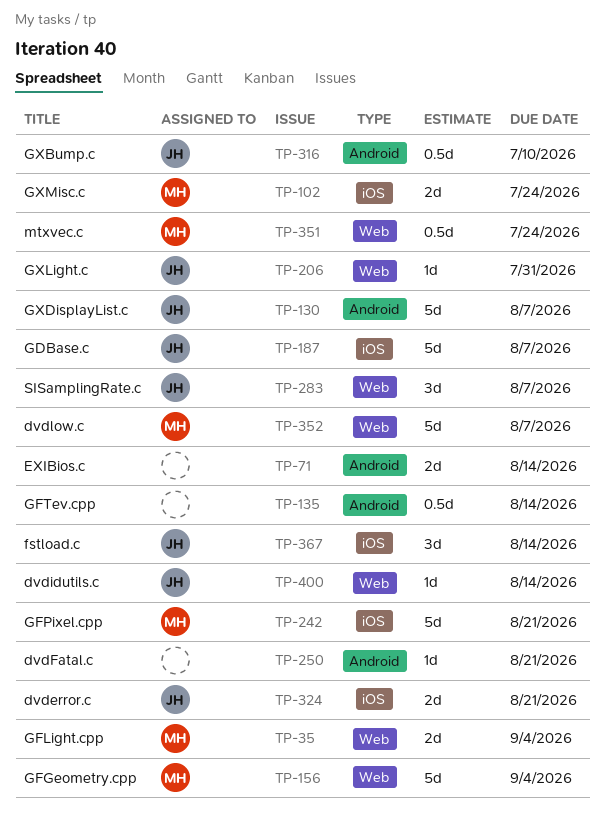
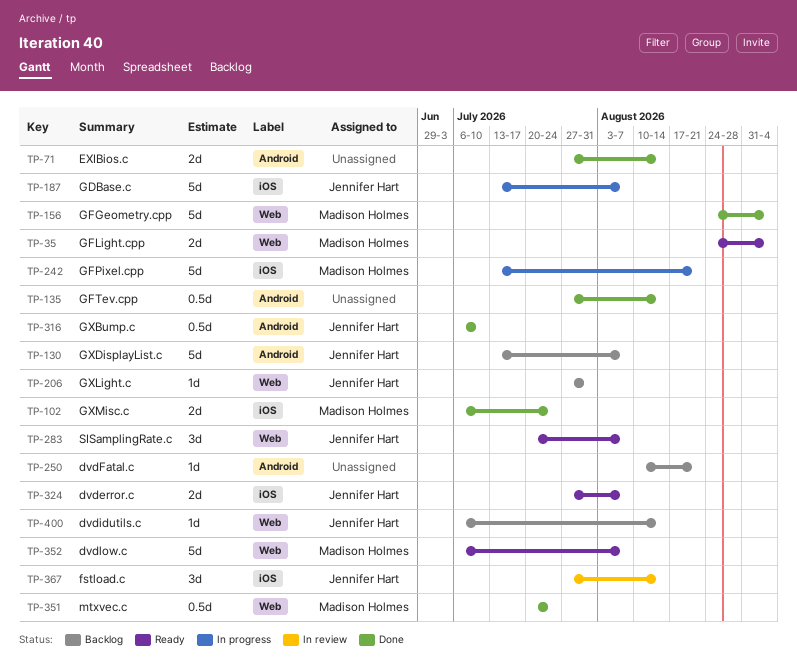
TP-324, due: Aug 21 -> Aug 7

